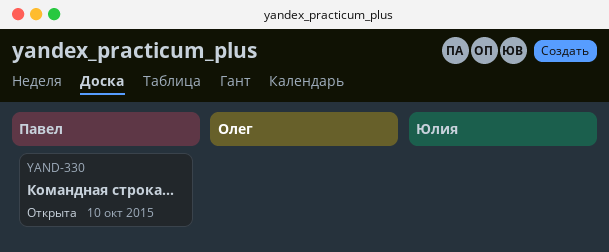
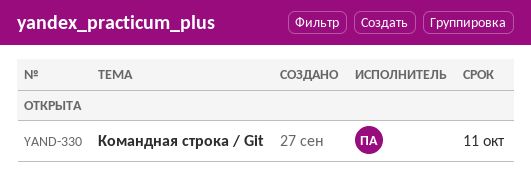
YAND-330, due: Oct 10 -> Oct 11

